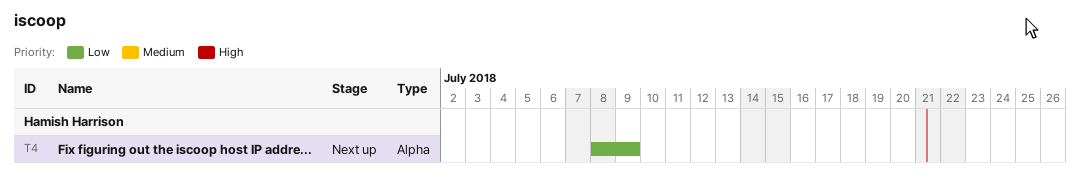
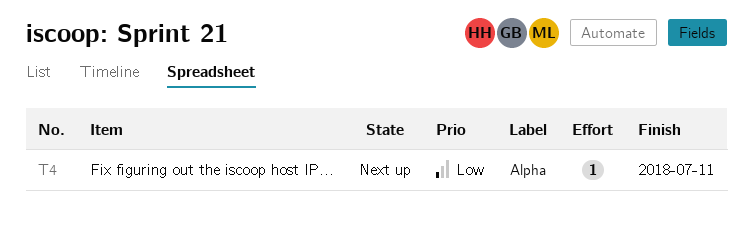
T4, due: Jul 9 -> Jul 11

